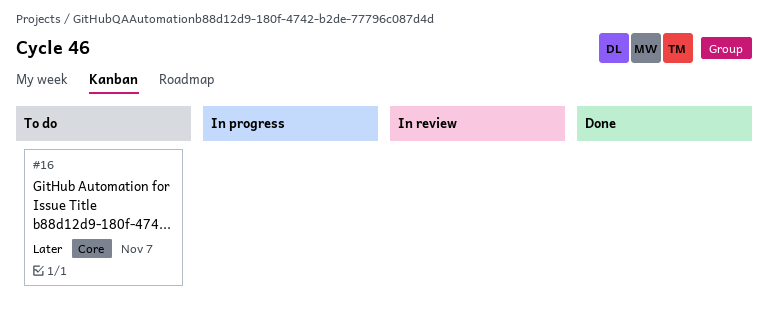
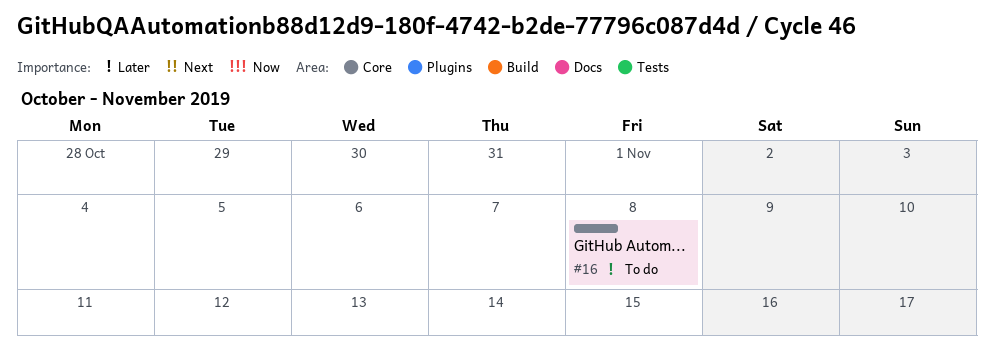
#16, due: Nov 7 -> Nov 8

